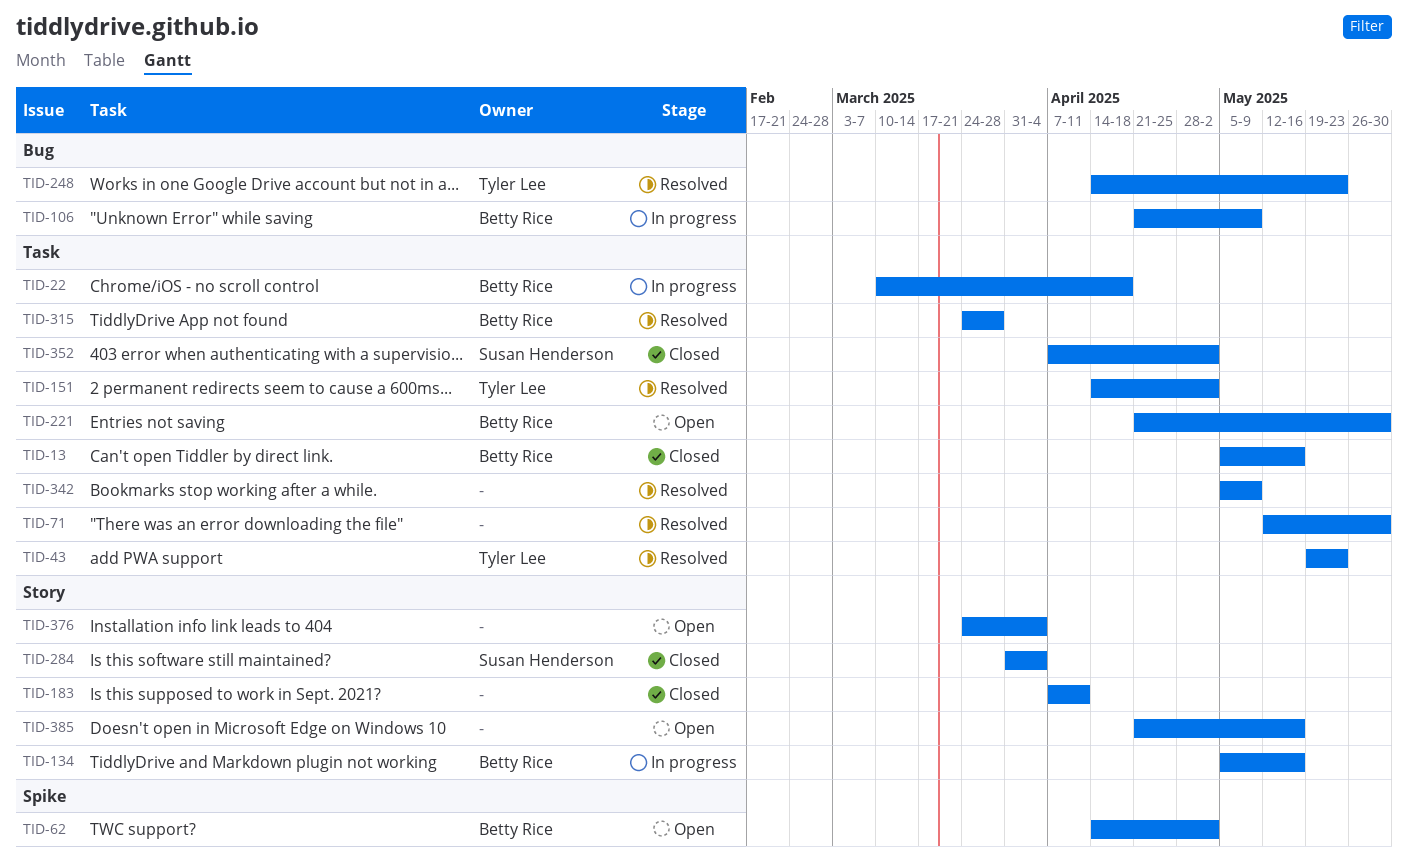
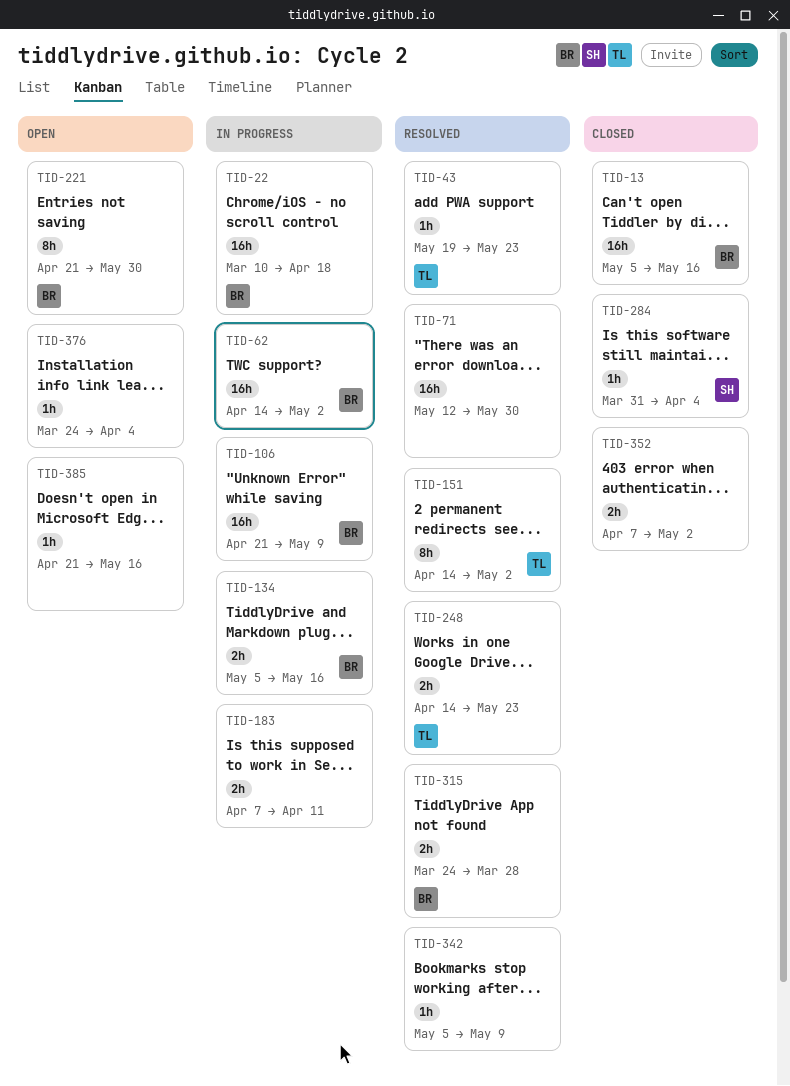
TID-62, status: Open -> In progress
TID-183, status: Closed -> In progress
TID-352, owner: Susan Henderson -> none

